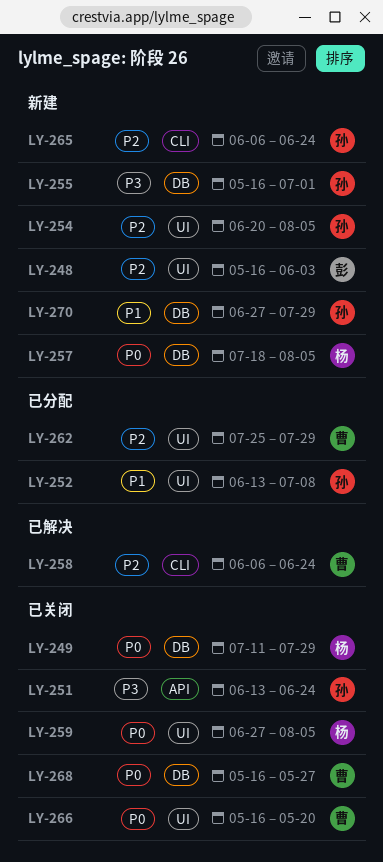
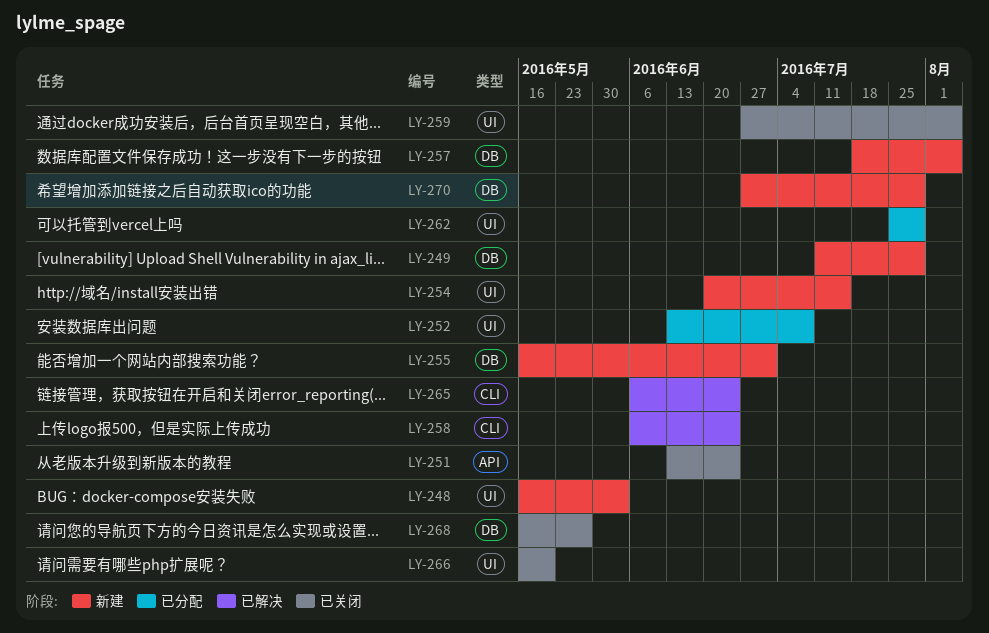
LY-249, status: 已关闭 -> 新建
LY-254, due: Aug 5 -> Jul 15
LY-265, status: 新建 -> 已解决

